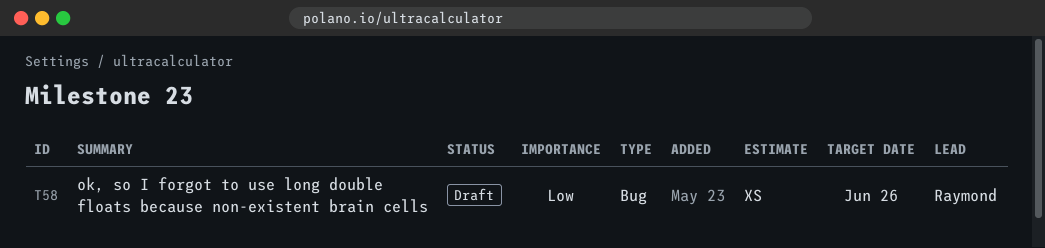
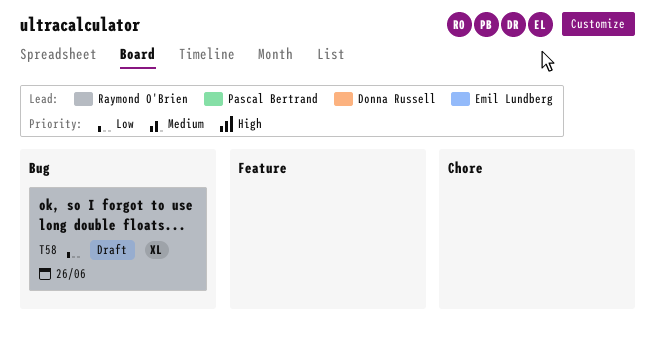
T58, estimate: XS -> XL

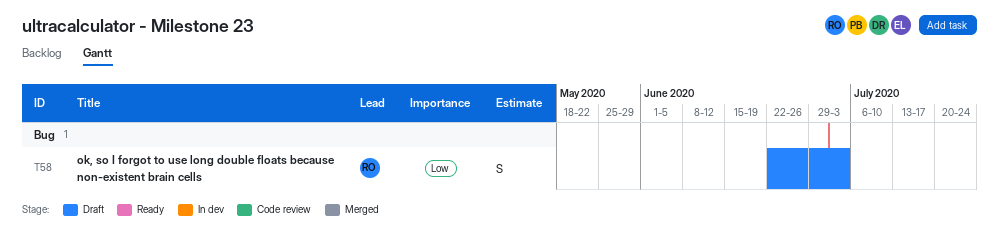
T58, estimate: XL -> S
T58, due: Jun 26 -> Jul 3

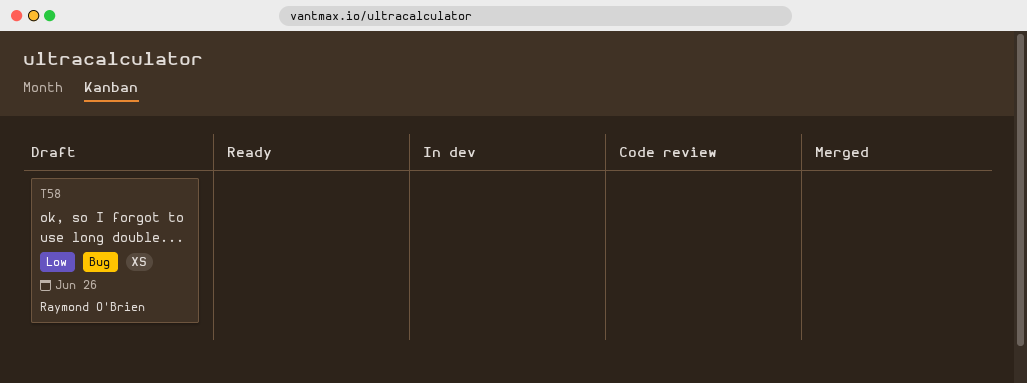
T58, estimate: S -> XS
T58, due: Jul 3 -> Jun 26

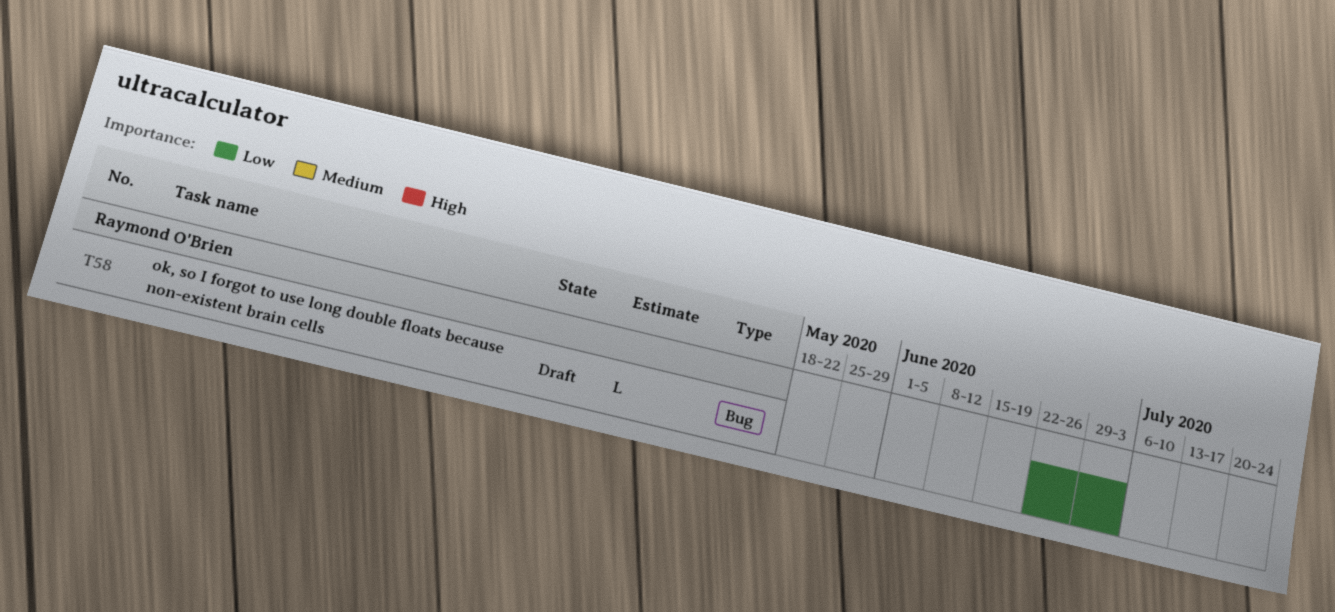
T58, estimate: XS -> L
T58, due: Jun 26 -> Jul 3

